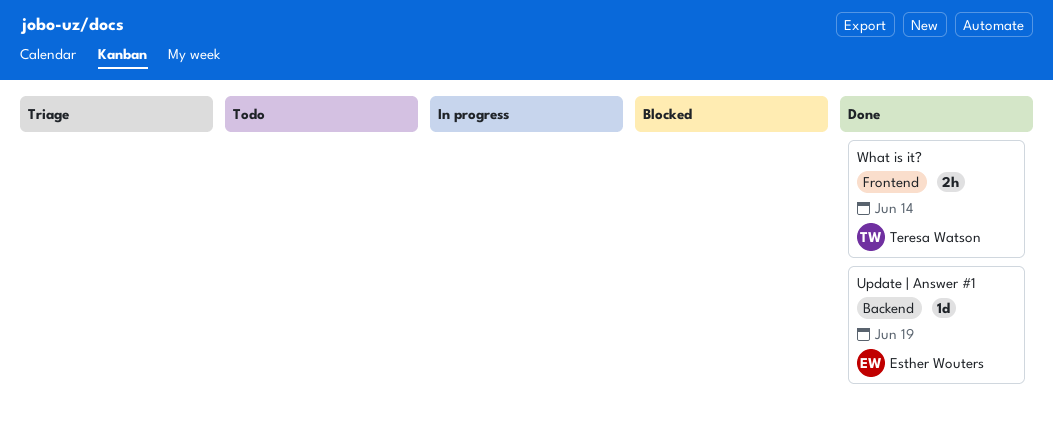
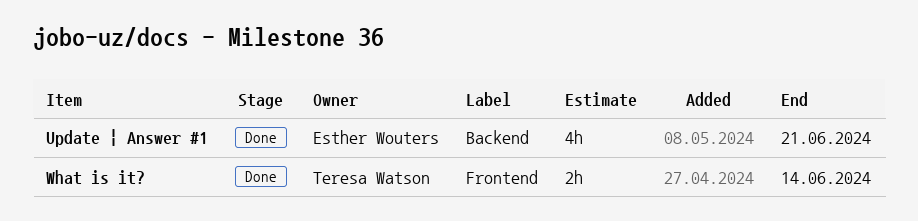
Update | Answer #1, estimate: 1d -> 4h
Update | Answer #1, due: Jun 19 -> Jun 21

